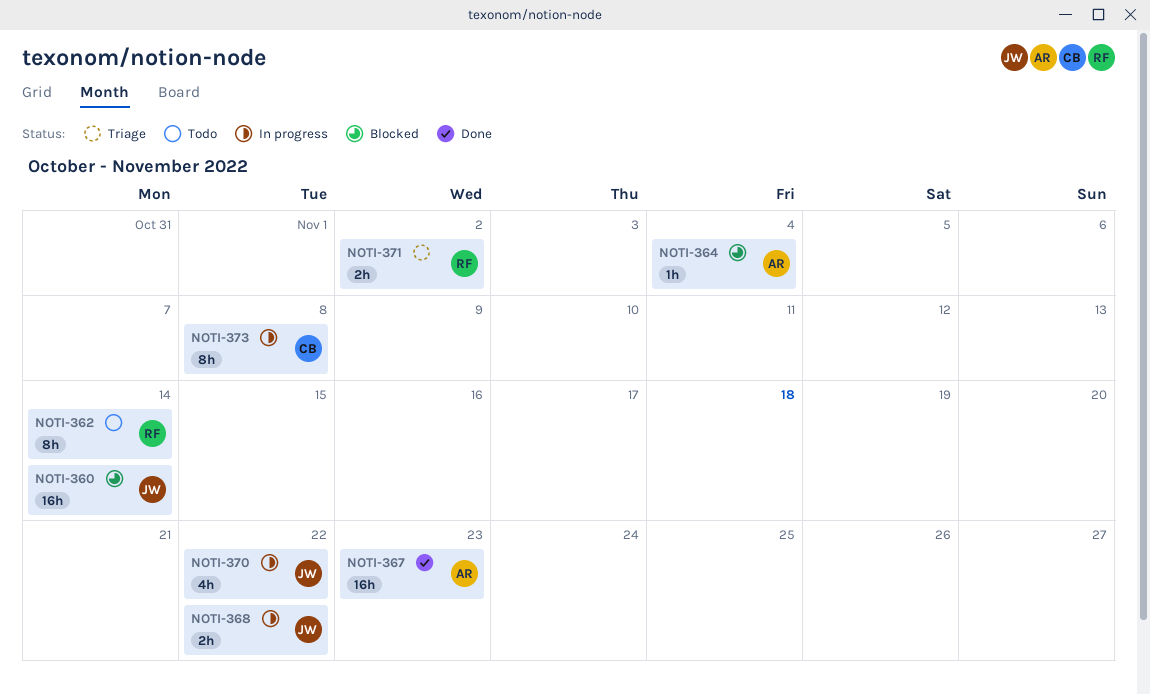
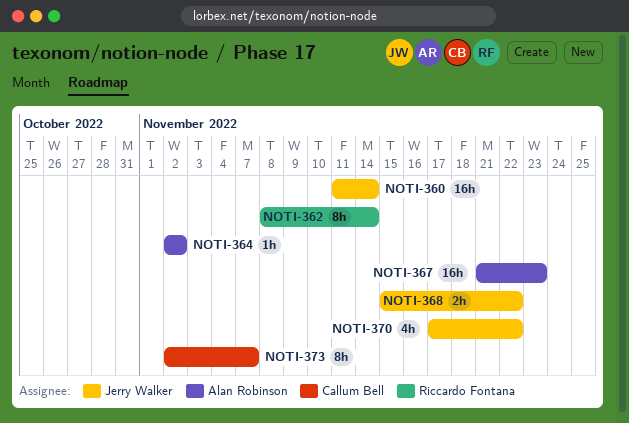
NOTI-364, due: Nov 4 -> Nov 2
NOTI-371: present -> none
NOTI-373, due: Nov 8 -> Nov 7

